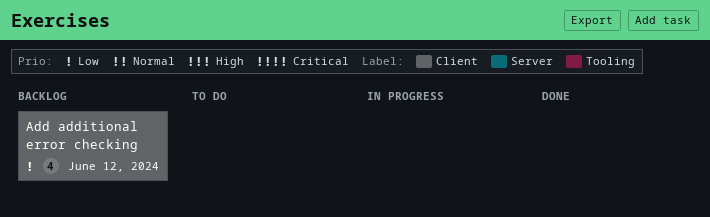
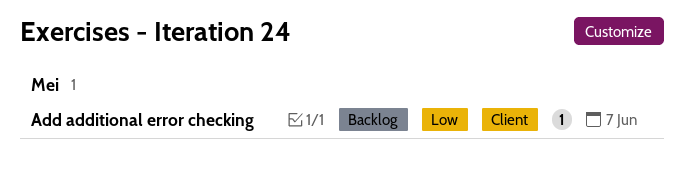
Add additional error checking, estimate: 4 -> 1
Add additional error checking, due: Jun 12 -> Jun 7

